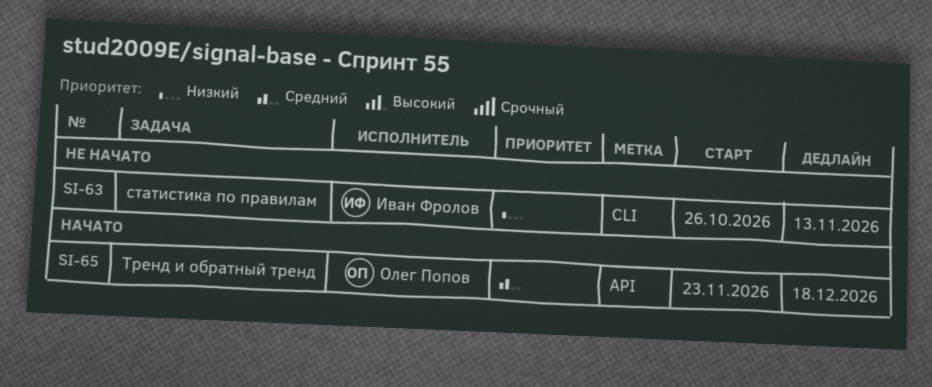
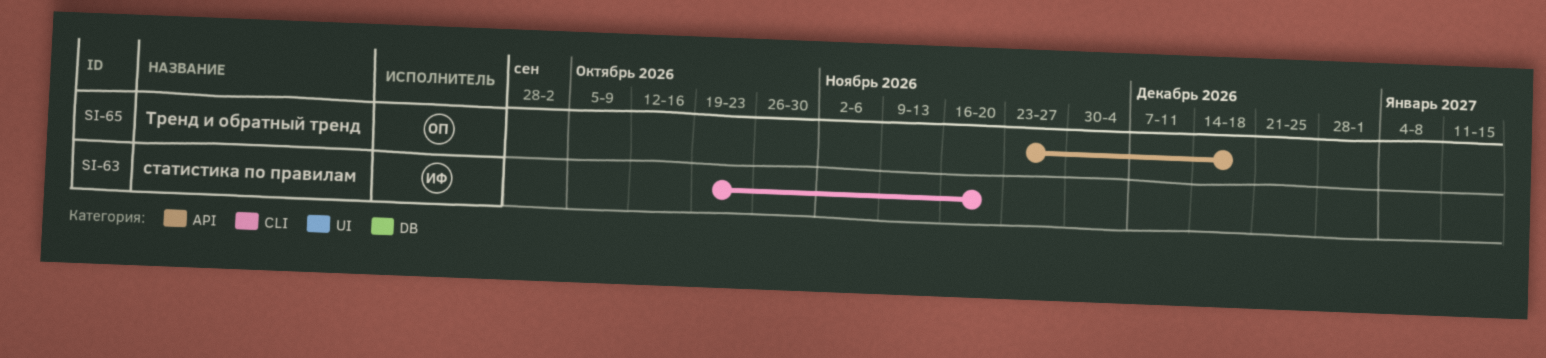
SI-63, start: Oct 26 -> Oct 19
SI-63, due: Nov 13 -> Nov 20

